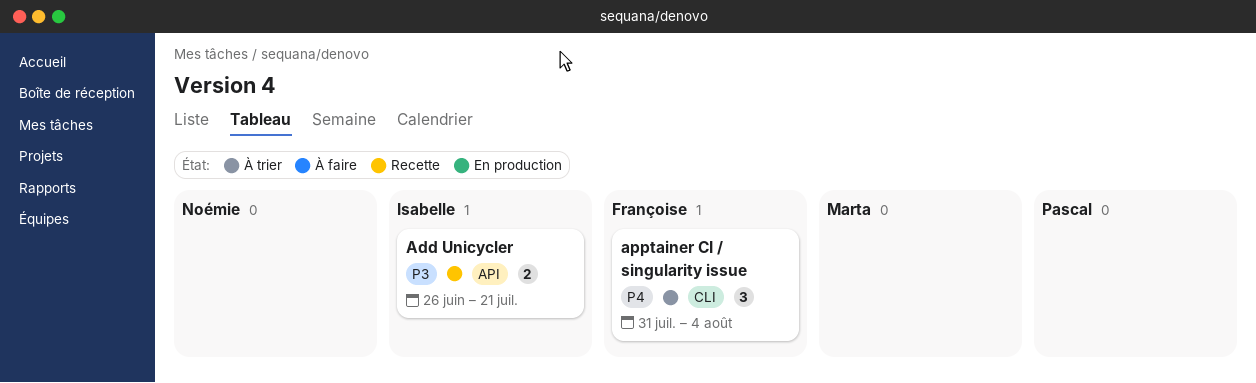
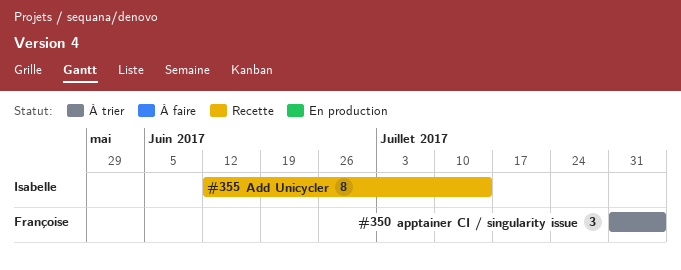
Add Unicycler, estimate: 2 -> 8
Add Unicycler, start: Jun 26 -> Jun 12
Add Unicycler, due: Jul 21 -> Jul 14

